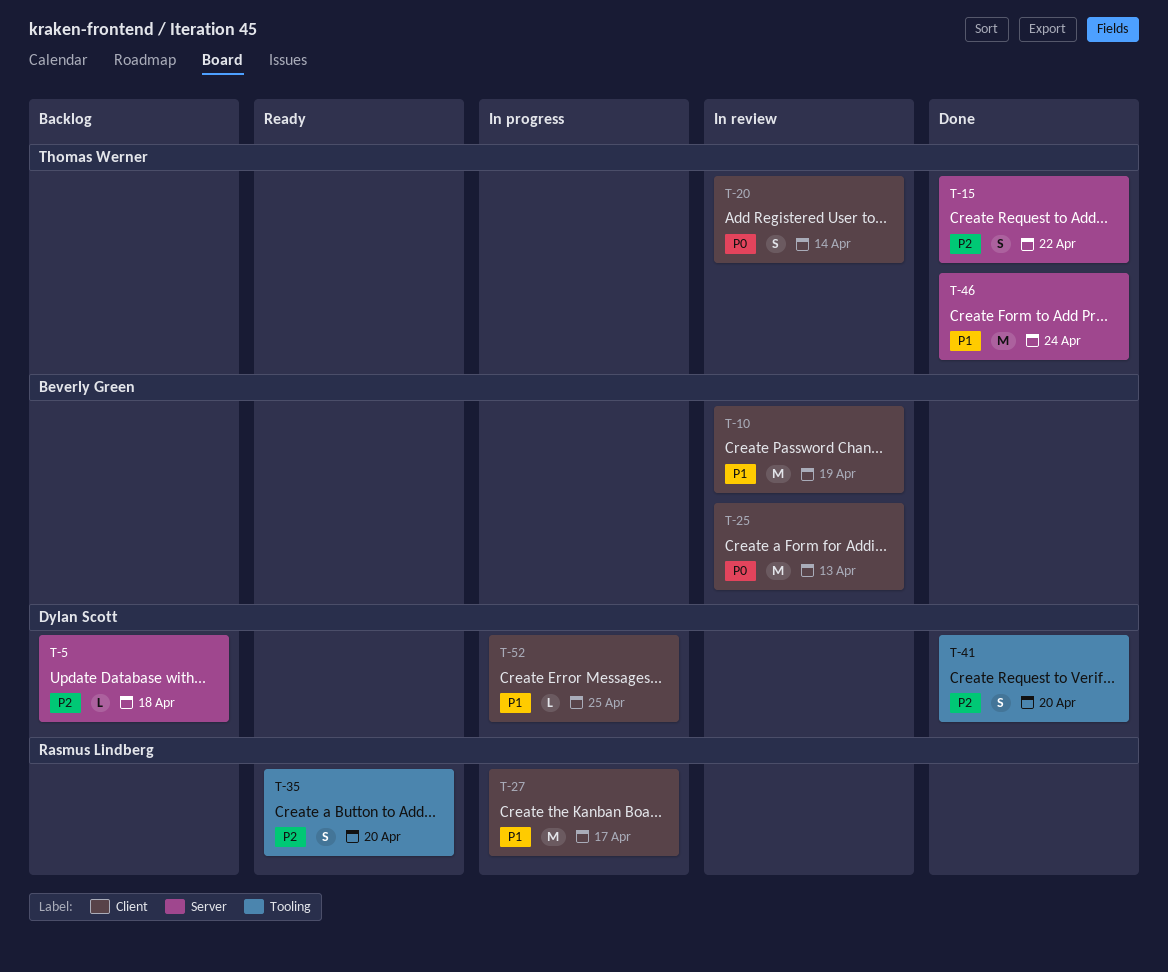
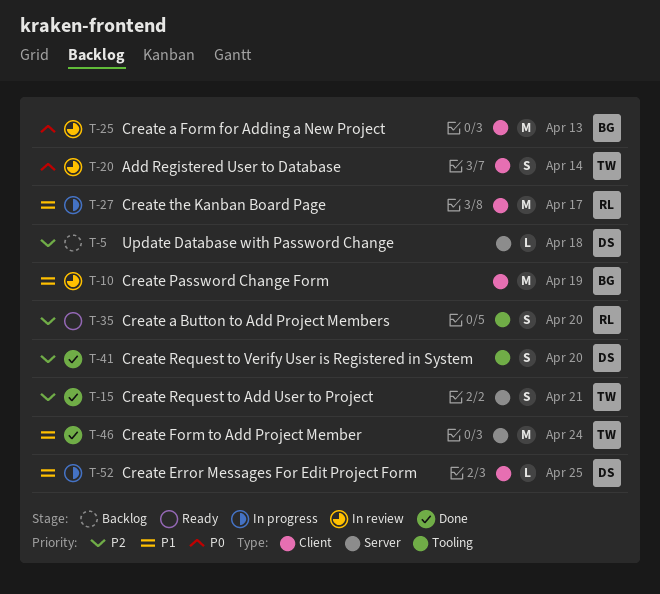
T-15, due: Apr 22 -> Apr 21

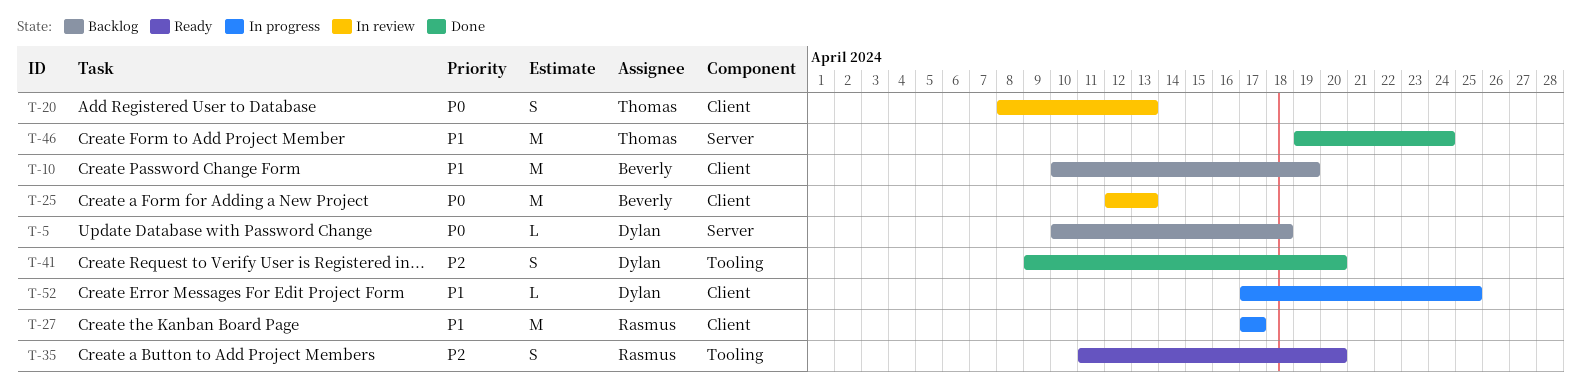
T-5, priority: P2 -> P0
T-10, status: In review -> Backlog
T-15: present -> none
T-20, due: Apr 14 -> Apr 13

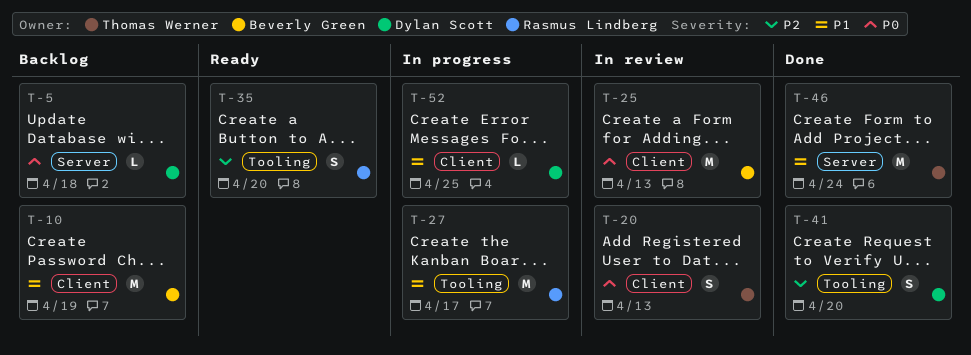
T-27, label: Client -> Tooling

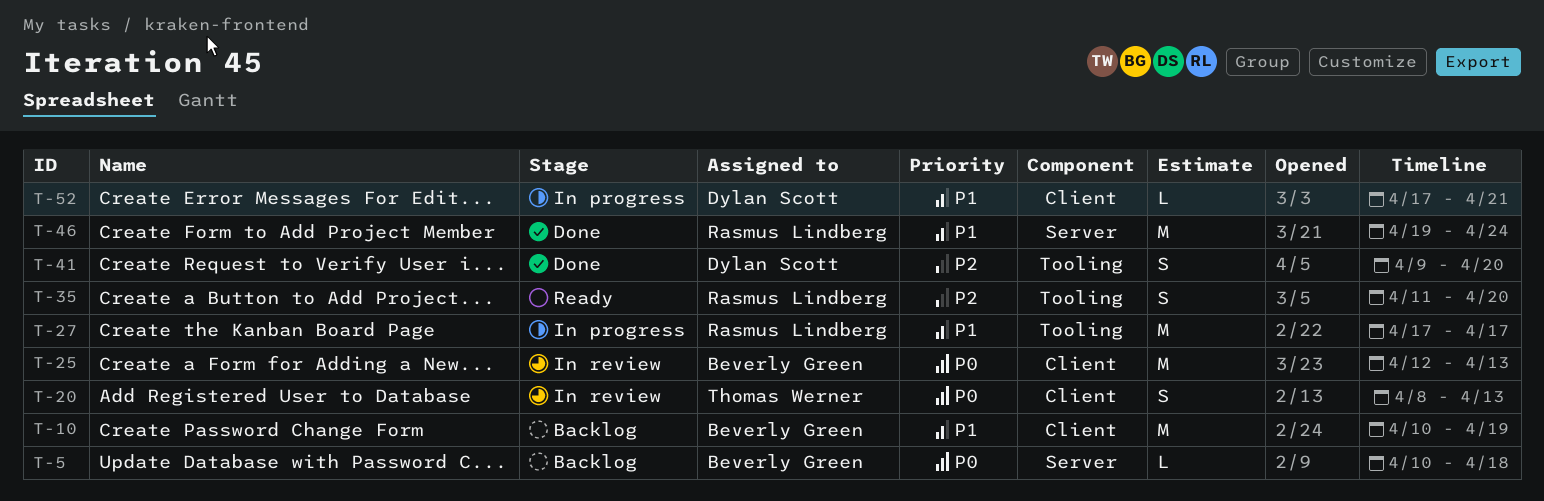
T-5, owner: Dylan Scott -> Beverly Green
T-46, owner: Thomas Werner -> Rasmus Lindberg
T-52, due: Apr 25 -> Apr 21

